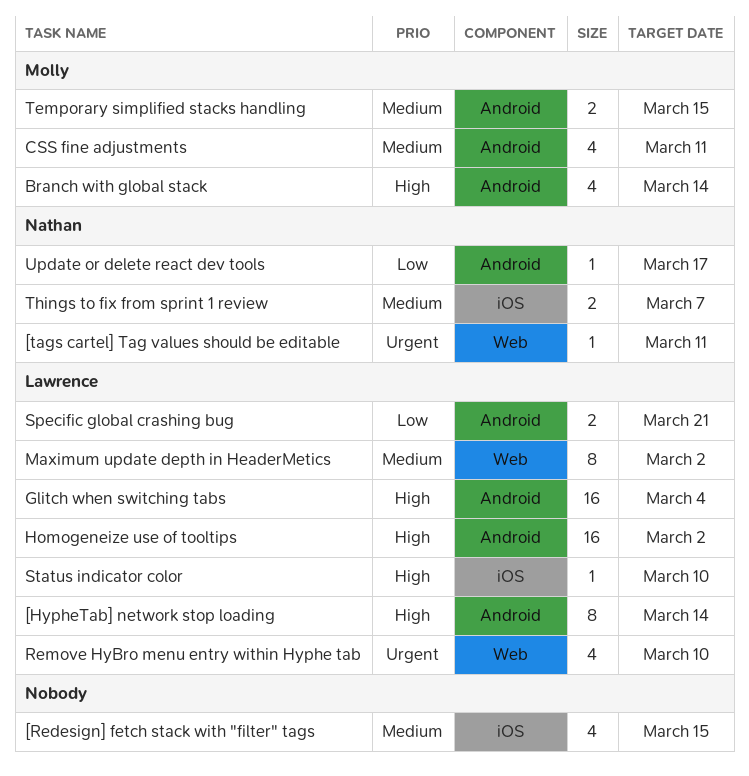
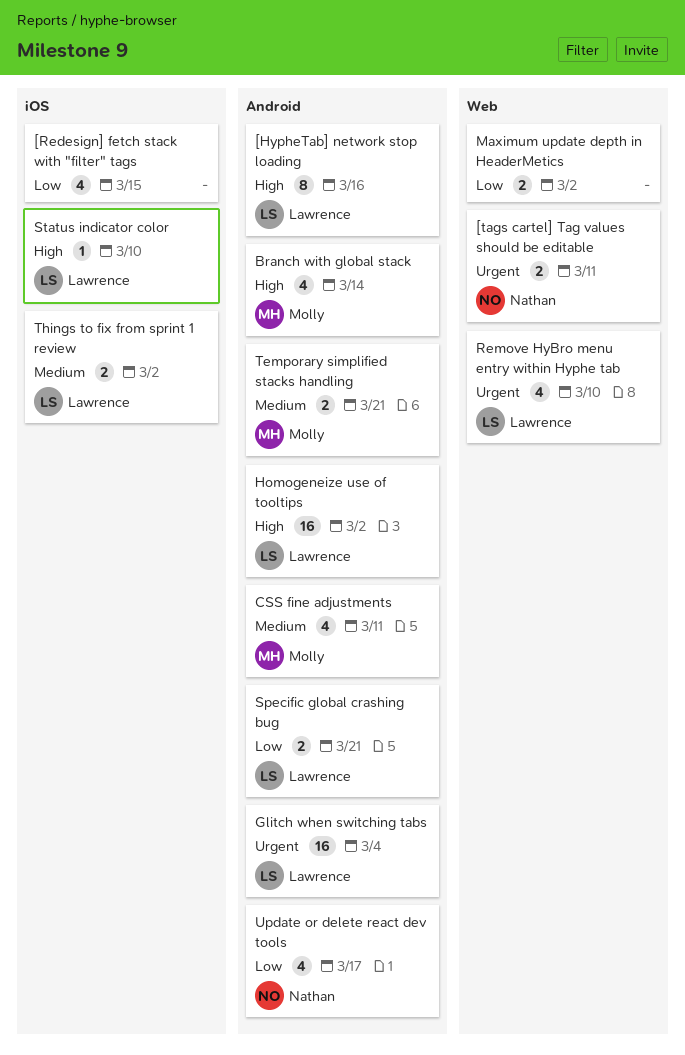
[HypheTab] network stop loading, due: Mar 14 -> Mar 16
[Redesign] fetch stack with "filter" tags, priority: Medium -> Low
[tags cartel] Tag values should be editable, estimate: 1 -> 2
Glitch when switching tabs, priority: High -> Urgent
Maximum update depth in HeaderMetics, owner: Lawrence -> none
Maximum update depth in HeaderMetics, priority: Medium -> Low
Maximum update depth in HeaderMetics, estimate: 8 -> 2
Temporary simplified stacks handling, due: Mar 15 -> Mar 21
Things to fix from sprint 1 review, owner: Nathan -> Lawrence
Things to fix from sprint 1 review, due: Mar 7 -> Mar 2
Update or delete react dev tools, estimate: 1 -> 4

